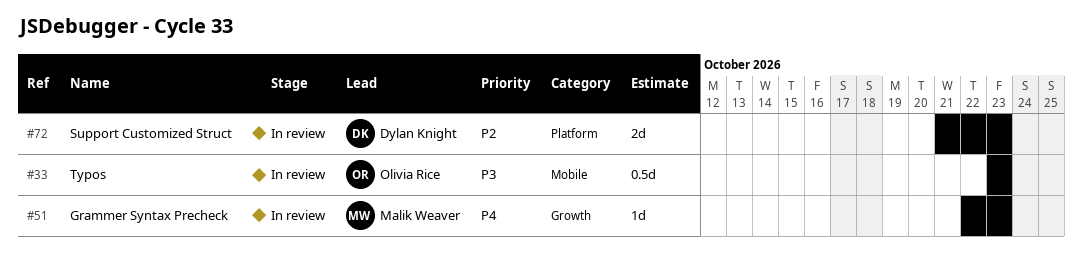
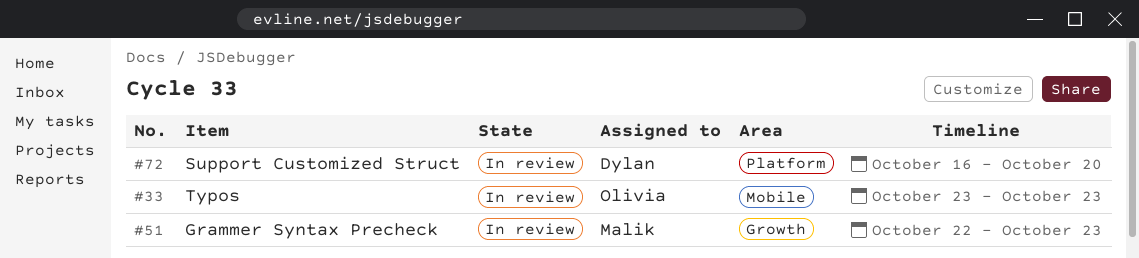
#72, start: Oct 21 -> Oct 16
#72, due: Oct 23 -> Oct 20

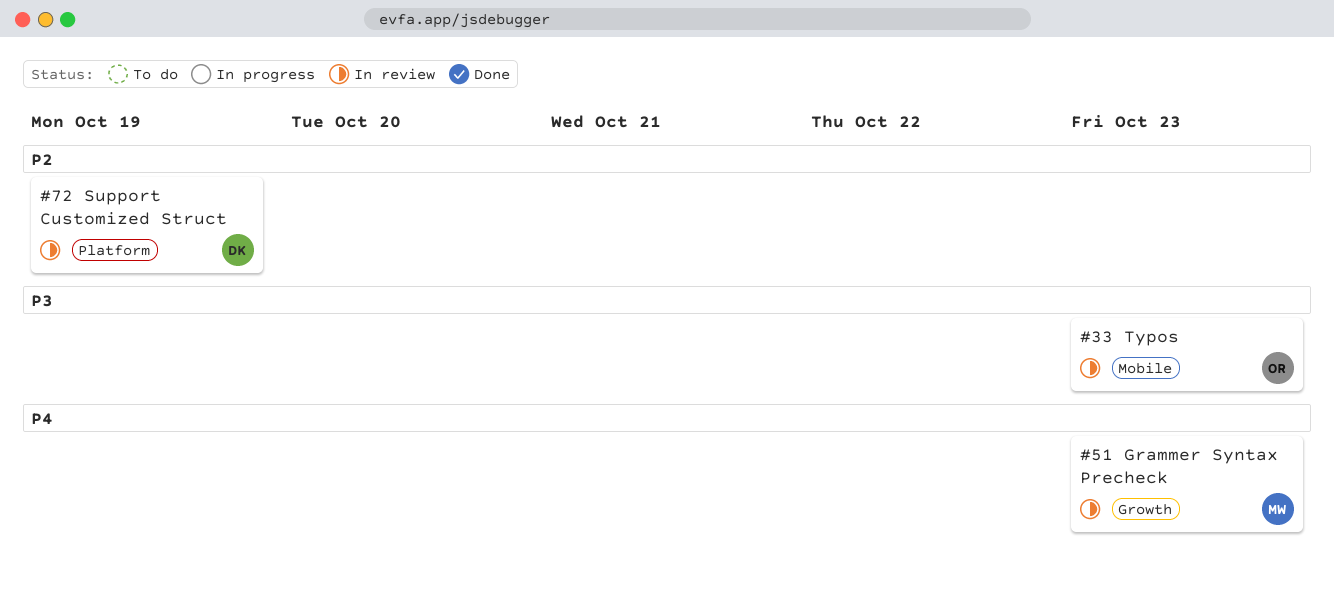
#72, due: Oct 20 -> Oct 19

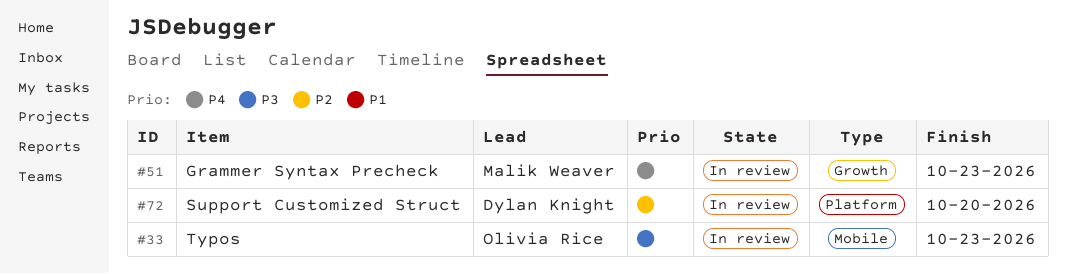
#72, due: Oct 19 -> Oct 20

